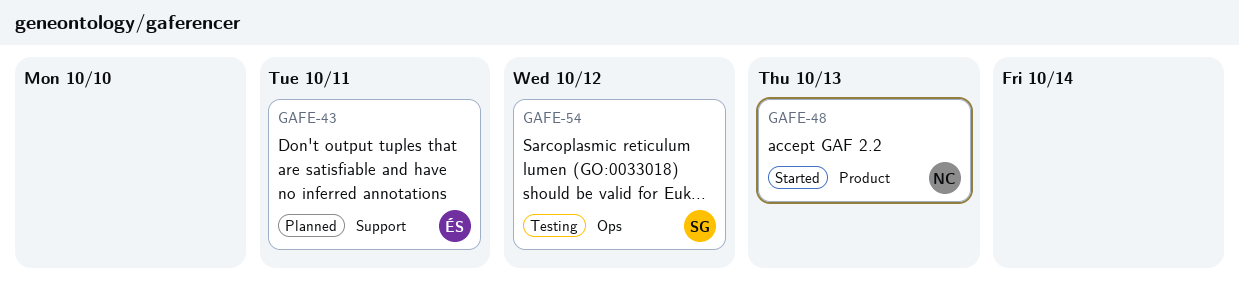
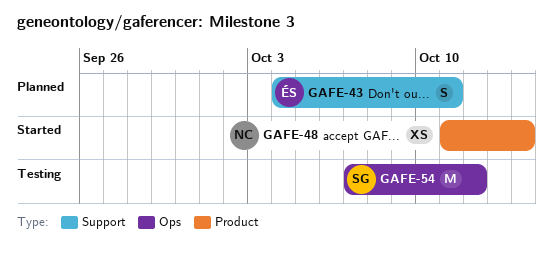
GAFE-48, due: Oct 13 -> Oct 14

